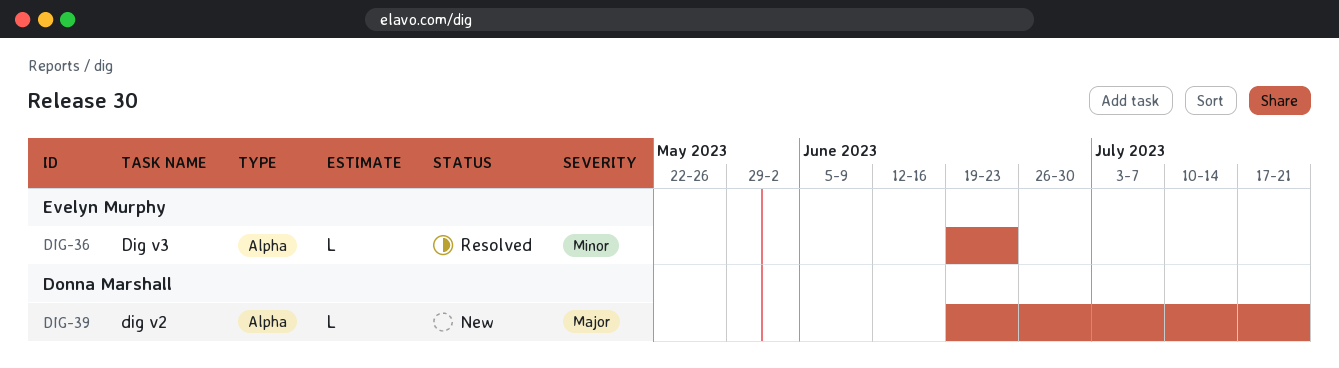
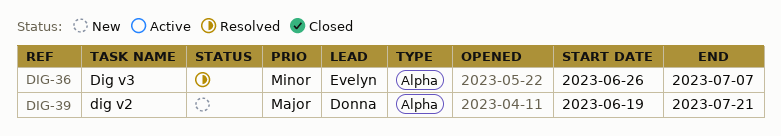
DIG-36, start: Jun 19 -> Jun 26
DIG-36, due: Jun 23 -> Jul 7

